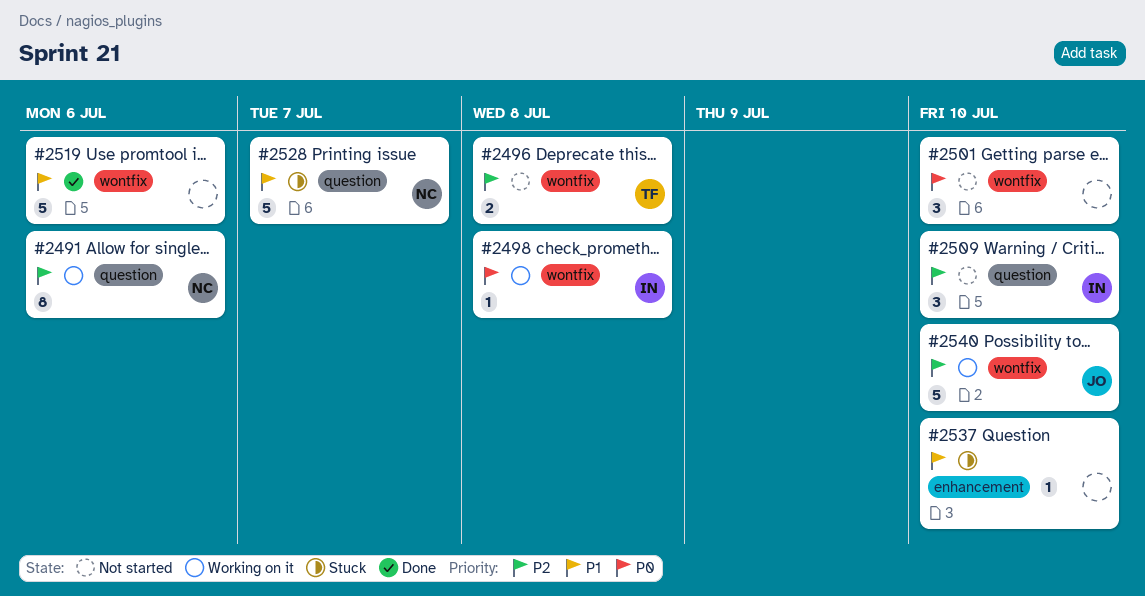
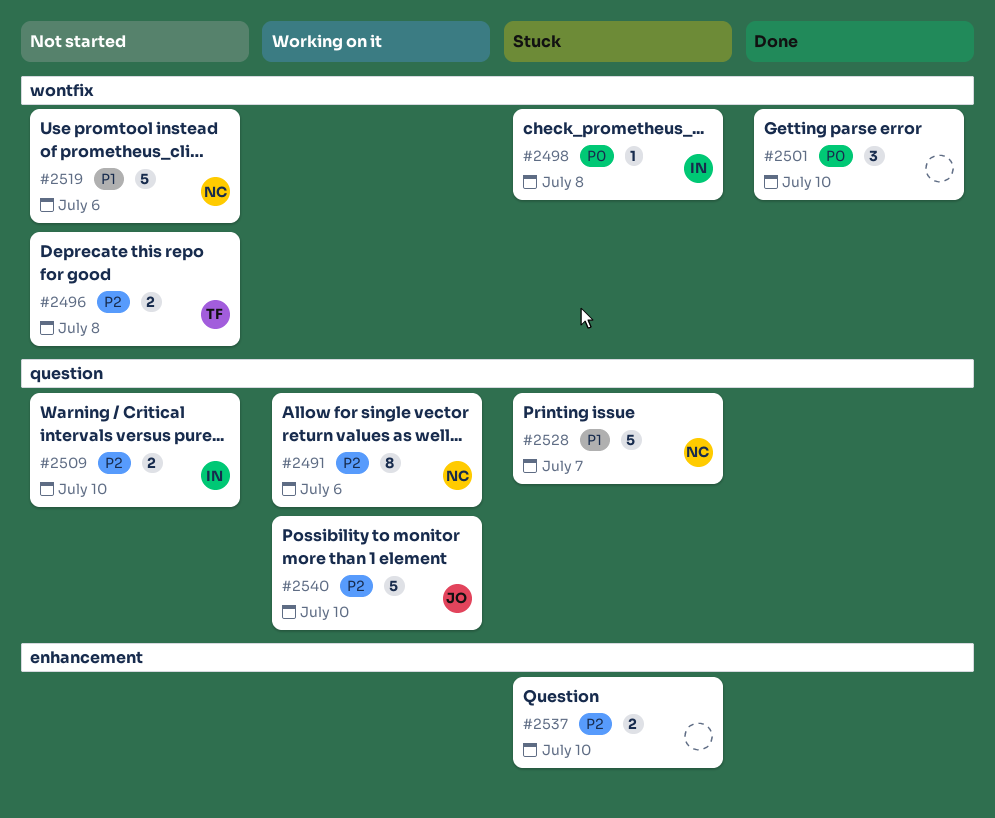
#2498, status: Working on it -> Stuck
#2501, status: Not started -> Done
#2509, estimate: 3 -> 2
#2519, status: Done -> Not started
#2519, owner: none -> NC
#2537, priority: P1 -> P2
#2537, estimate: 1 -> 2
#2540, label: wontfix -> question

